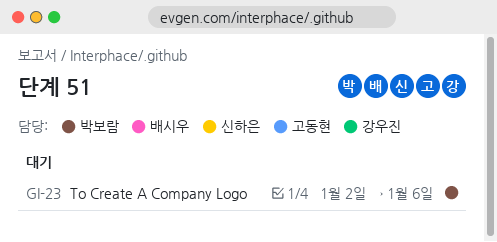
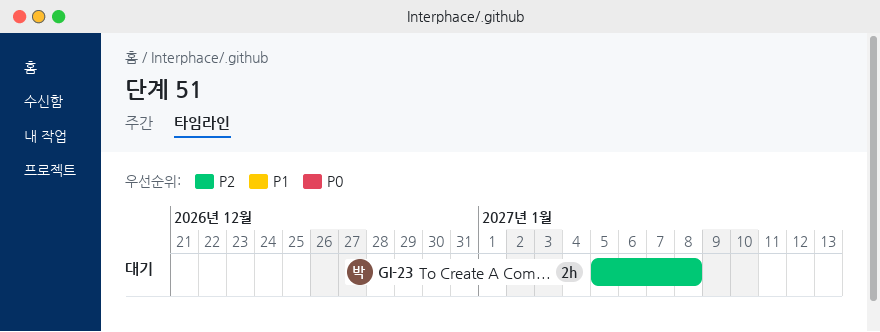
GI-23, start: Jan 2 -> Jan 5
GI-23, due: Jan 6 -> Jan 8

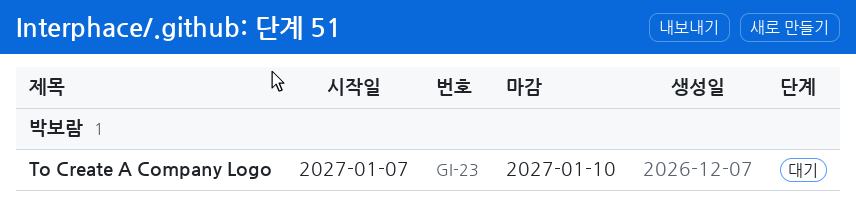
GI-23, start: Jan 5 -> Jan 7
GI-23, due: Jan 8 -> Jan 10

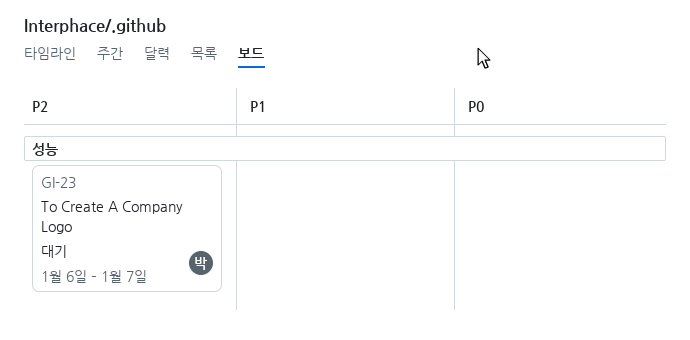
GI-23, start: Jan 7 -> Jan 6
GI-23, due: Jan 10 -> Jan 7

